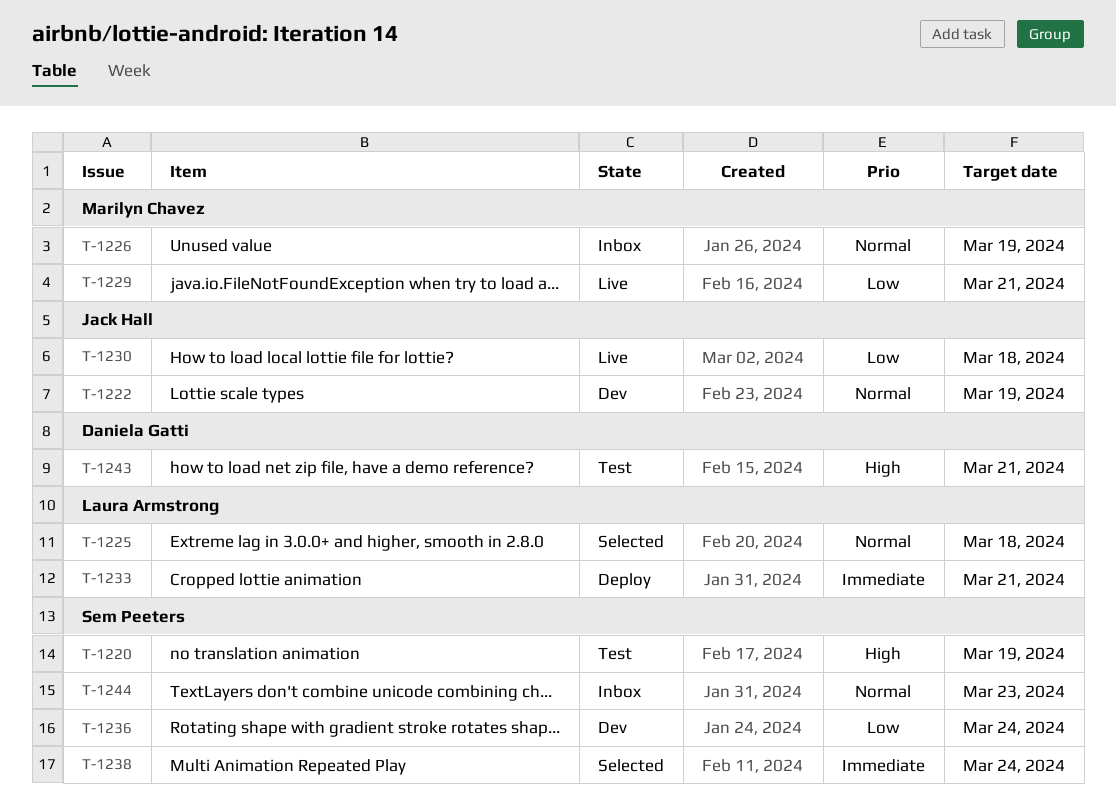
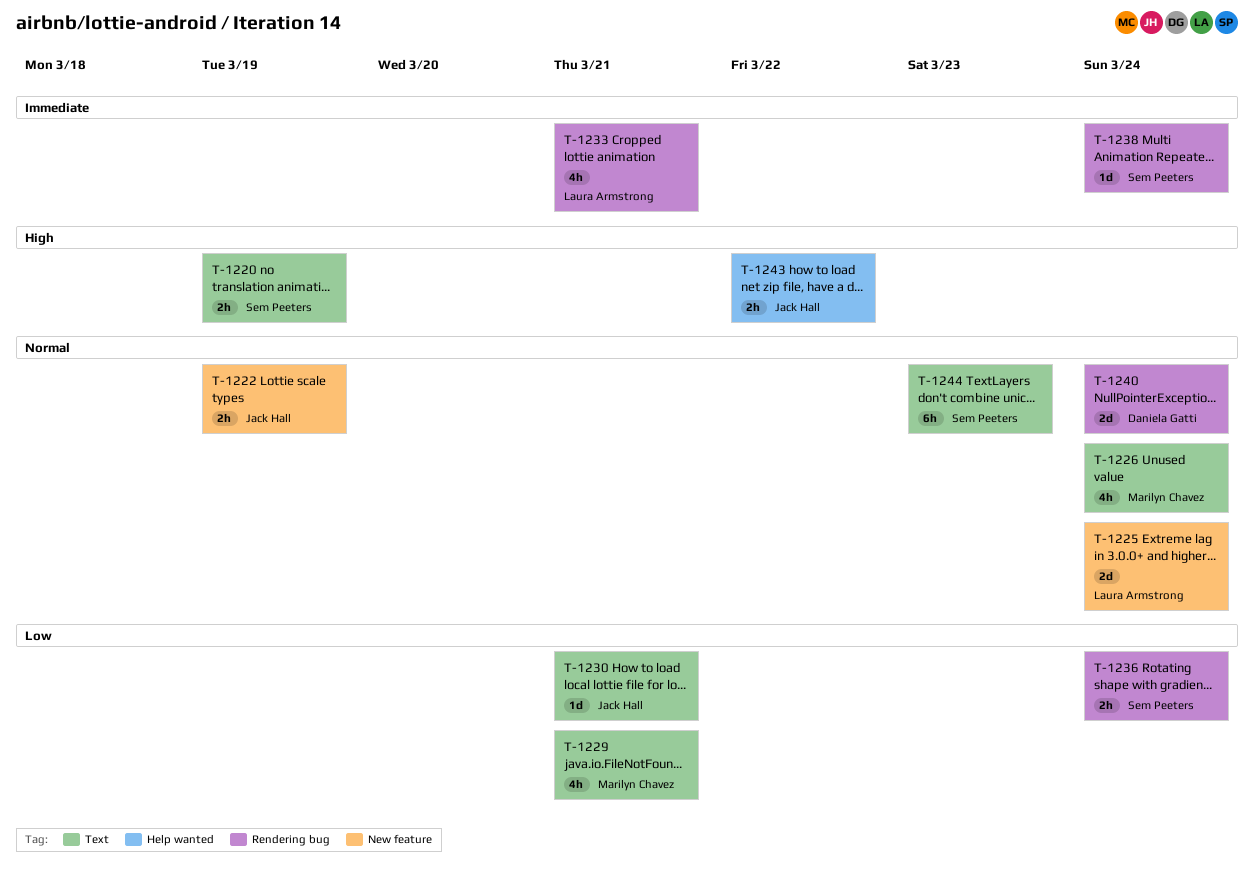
T-1225, due: Mar 18 -> Mar 24
T-1226, due: Mar 19 -> Mar 24
T-1230, due: Mar 18 -> Mar 21
T-1240: none -> present
T-1243, owner: Daniela Gatti -> Jack Hall
T-1243, due: Mar 21 -> Mar 22

